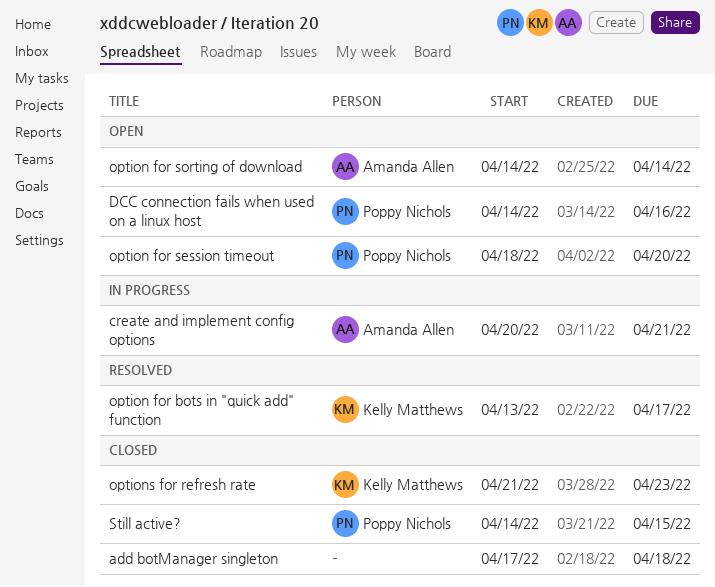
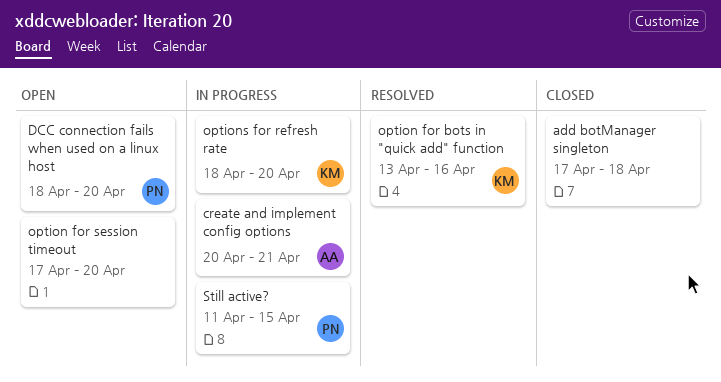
DCC connection fails when used on a linux host, start: Apr 14 -> Apr 18
DCC connection fails when used on a linux host, due: Apr 16 -> Apr 20
option for bots in "quick add" function, due: Apr 17 -> Apr 16
option for session timeout, owner: Poppy Nichols -> none
option for session timeout, start: Apr 18 -> Apr 17
option for sorting of download: present -> none
options for refresh rate, status: Closed -> In progress
options for refresh rate, start: Apr 21 -> Apr 18
options for refresh rate, due: Apr 23 -> Apr 20
Still active?, status: Closed -> In progress
Still active?, start: Apr 14 -> Apr 11

